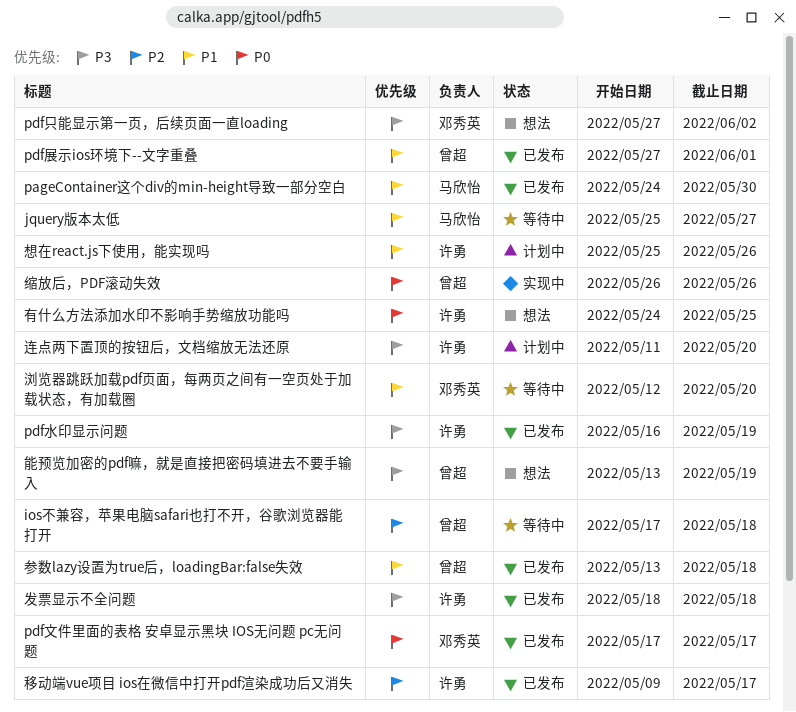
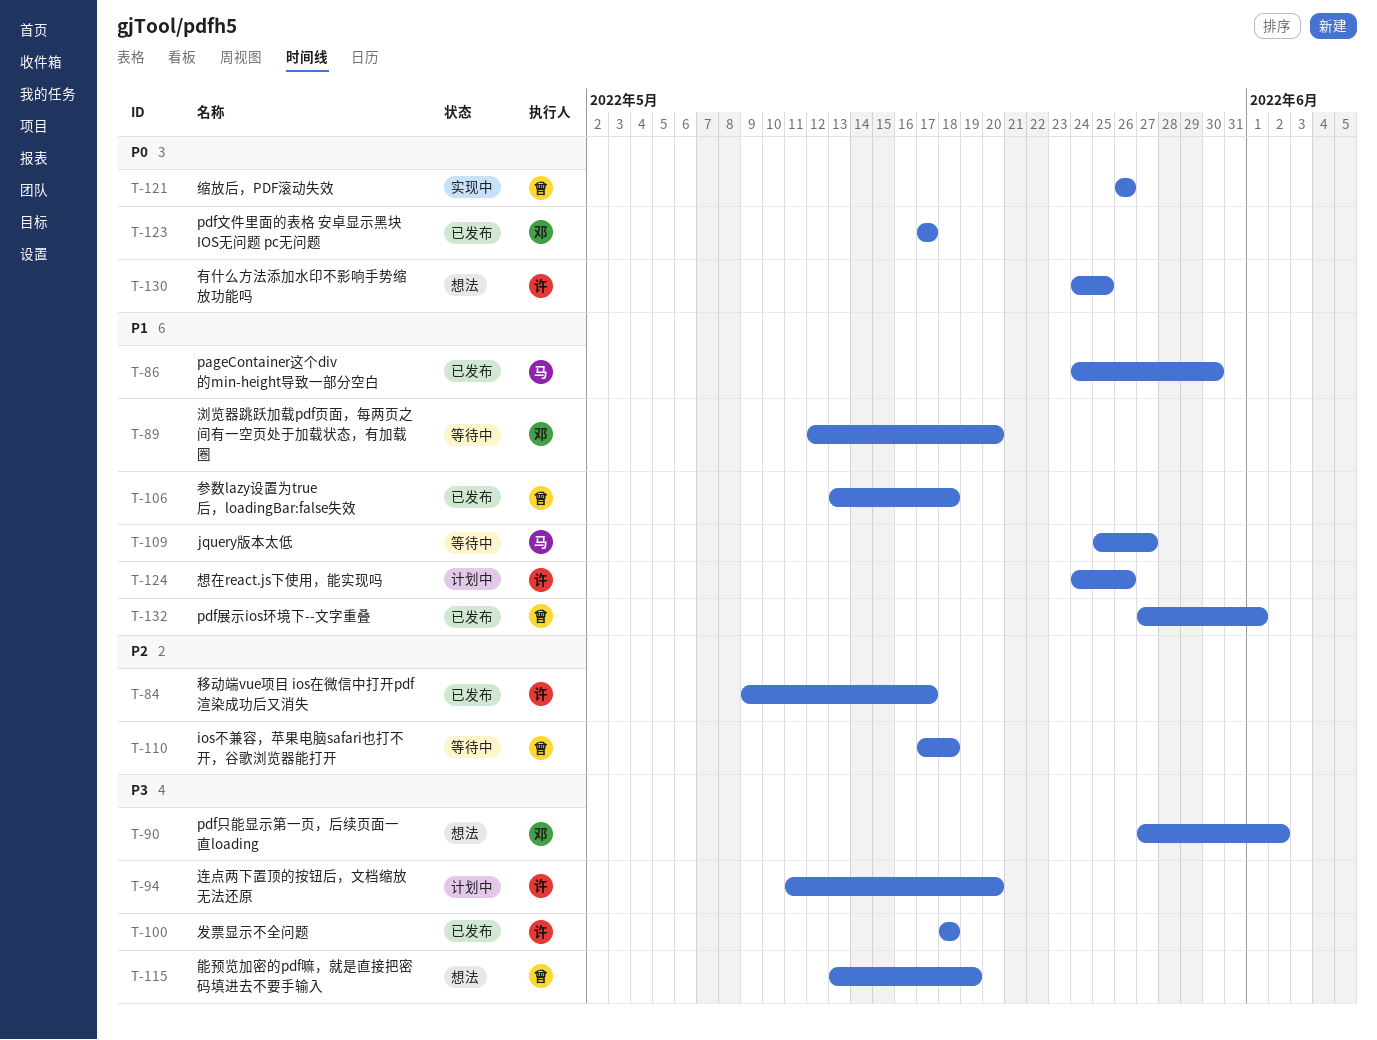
pdf水印显示问题: present -> none
想在react.js下使用，能实现吗, start: May 25 -> May 24

